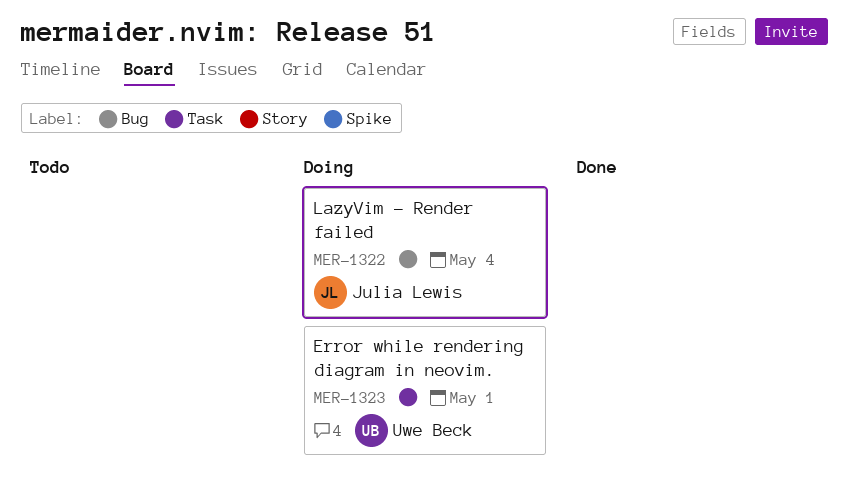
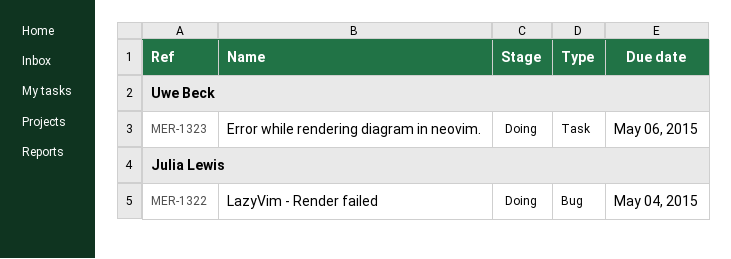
MER-1323, due: May 1 -> May 6

